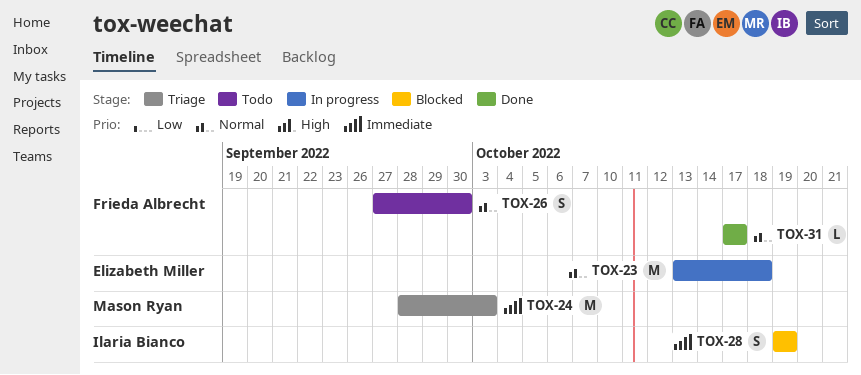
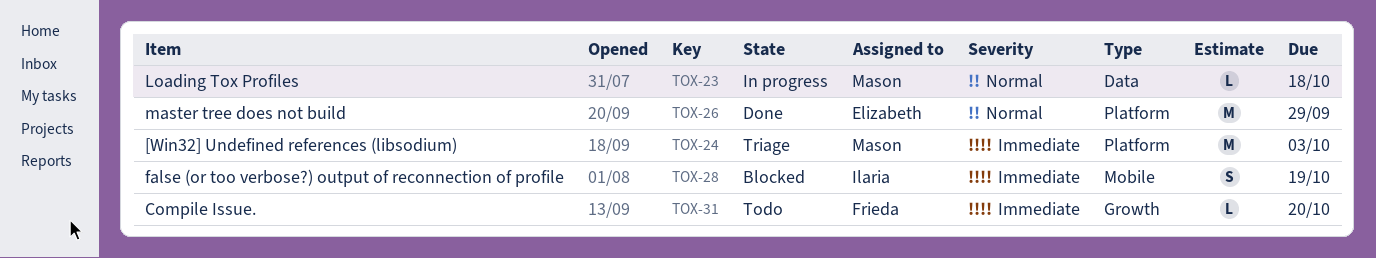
TOX-23, owner: Elizabeth Miller -> Mason Ryan
TOX-23, estimate: M -> L
TOX-26, status: Todo -> Done
TOX-26, owner: Frieda Albrecht -> Elizabeth Miller
TOX-26, estimate: S -> M
TOX-26, due: Sep 30 -> Sep 29
TOX-31, status: Done -> Todo
TOX-31, priority: Normal -> Immediate
TOX-31, due: Oct 17 -> Oct 20

